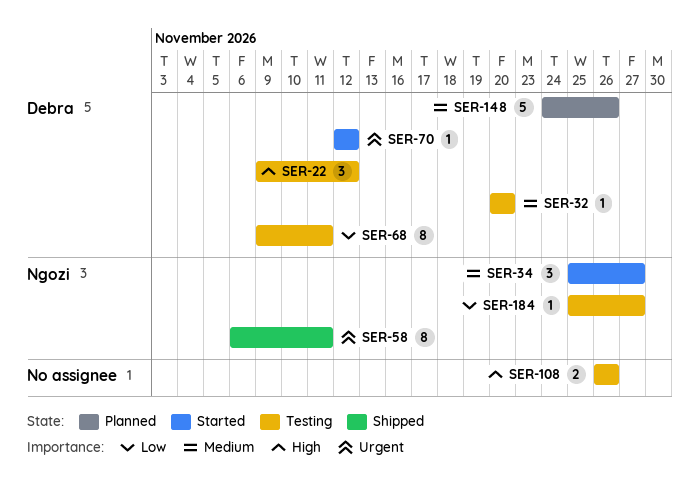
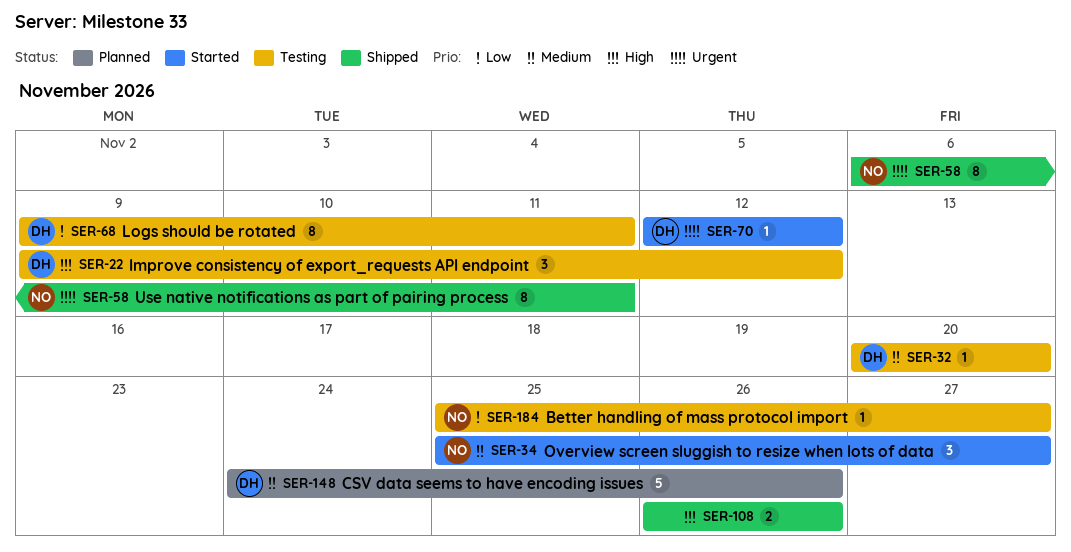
SER-108, status: Testing -> Shipped

